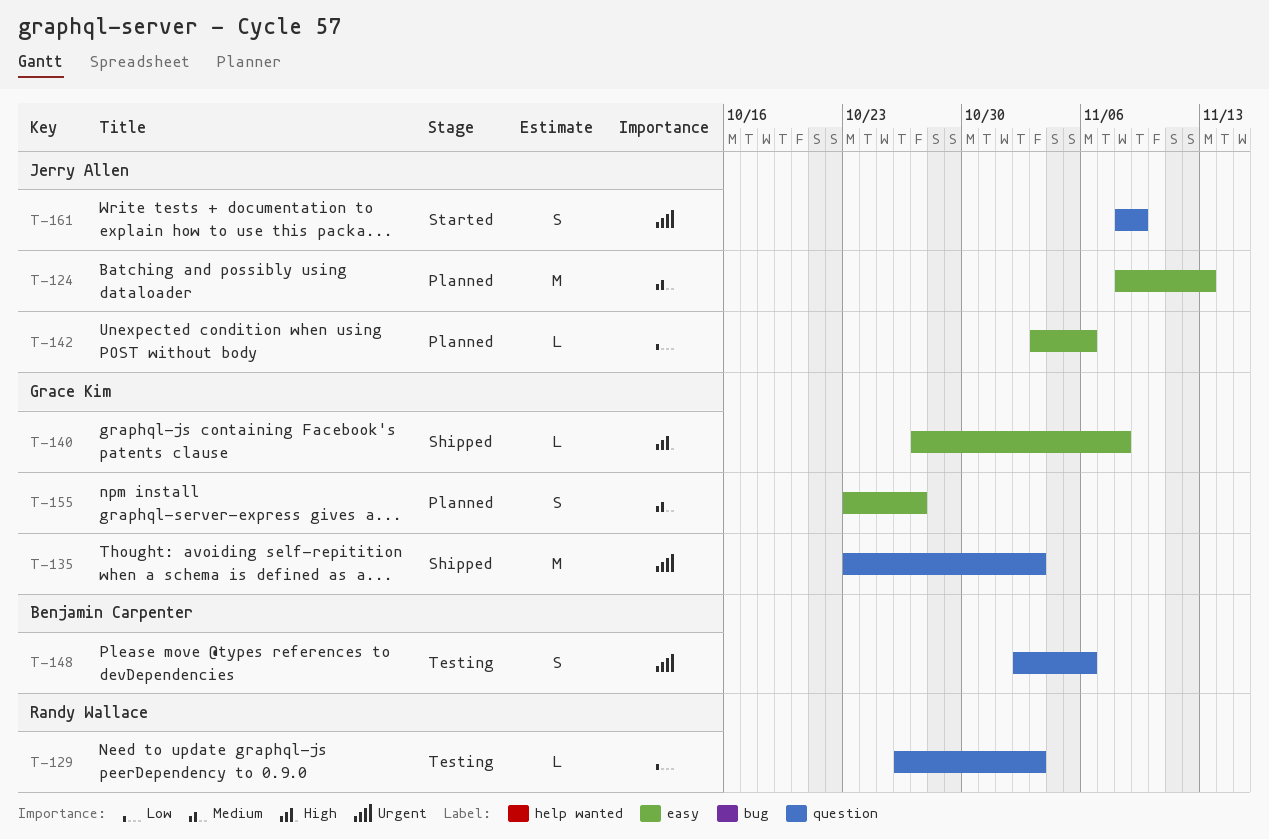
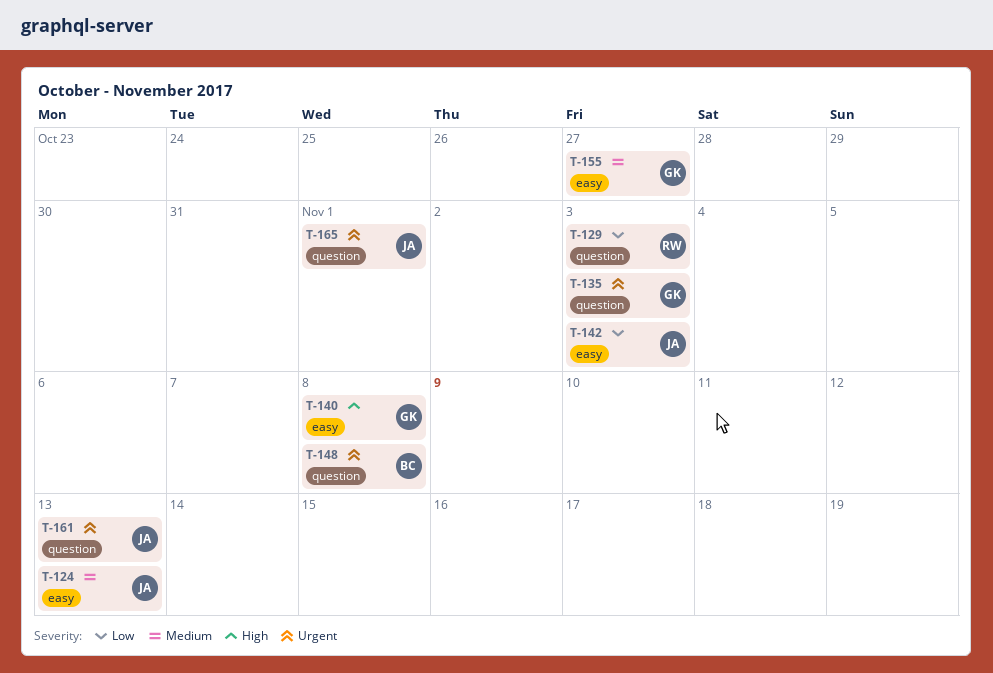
T-142, due: Nov 6 -> Nov 3
T-148, due: Nov 6 -> Nov 8
T-161, due: Nov 9 -> Nov 13
T-165: none -> present

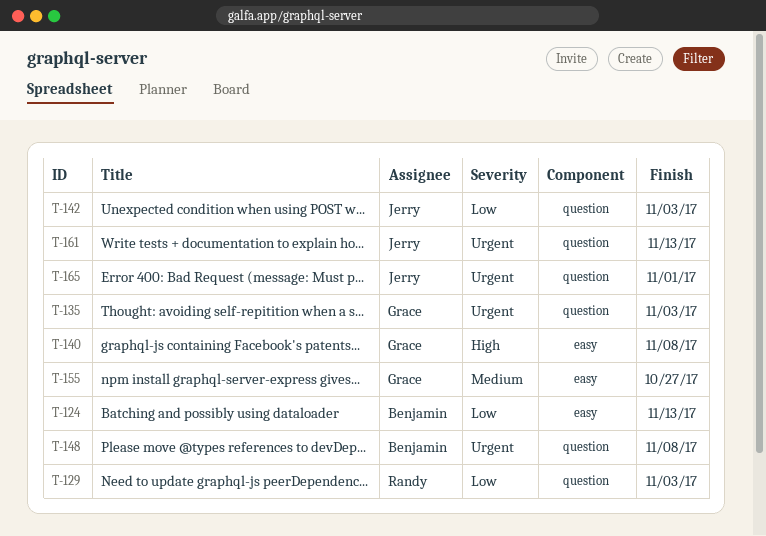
T-124, owner: Jerry -> Benjamin
T-124, priority: Medium -> Low
T-142, label: easy -> question

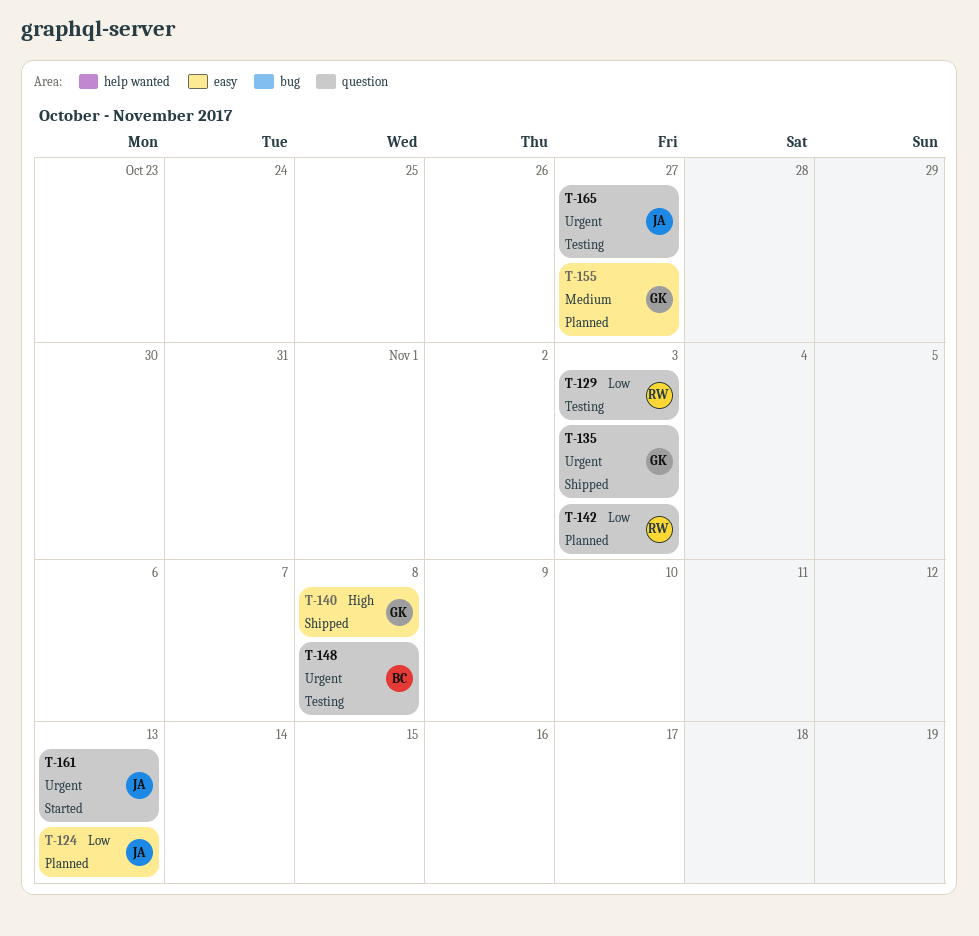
T-124, owner: Benjamin -> Jerry
T-142, owner: Jerry -> Randy
T-165, due: Nov 1 -> Oct 27

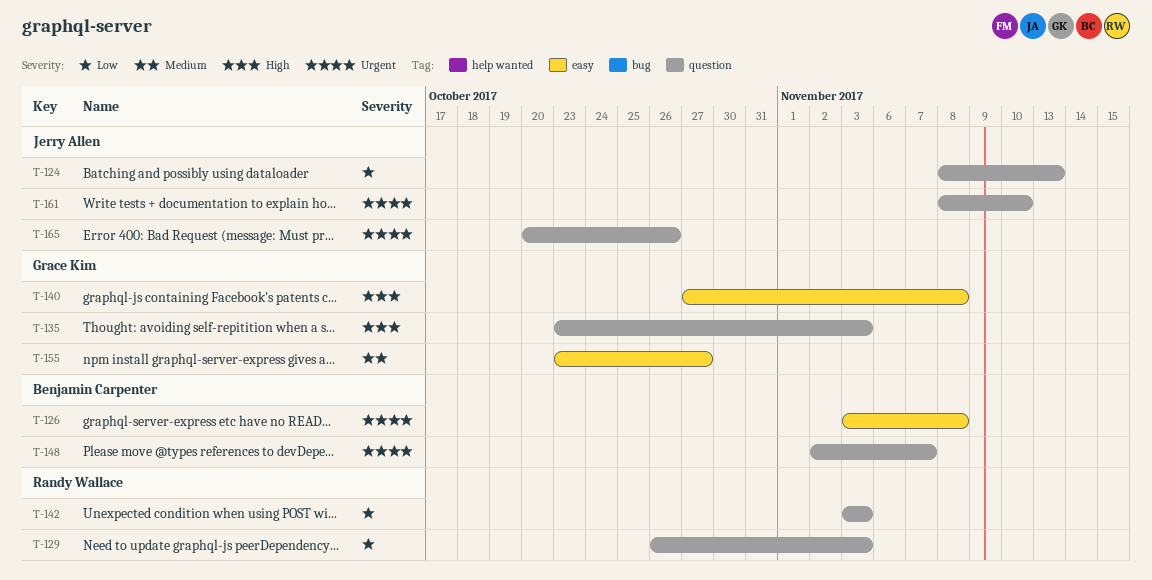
T-124, label: easy -> question
T-126: none -> present
T-135, priority: Urgent -> High
T-148, due: Nov 8 -> Nov 7
T-161, due: Nov 13 -> Nov 10
T-165, due: Oct 27 -> Oct 26

